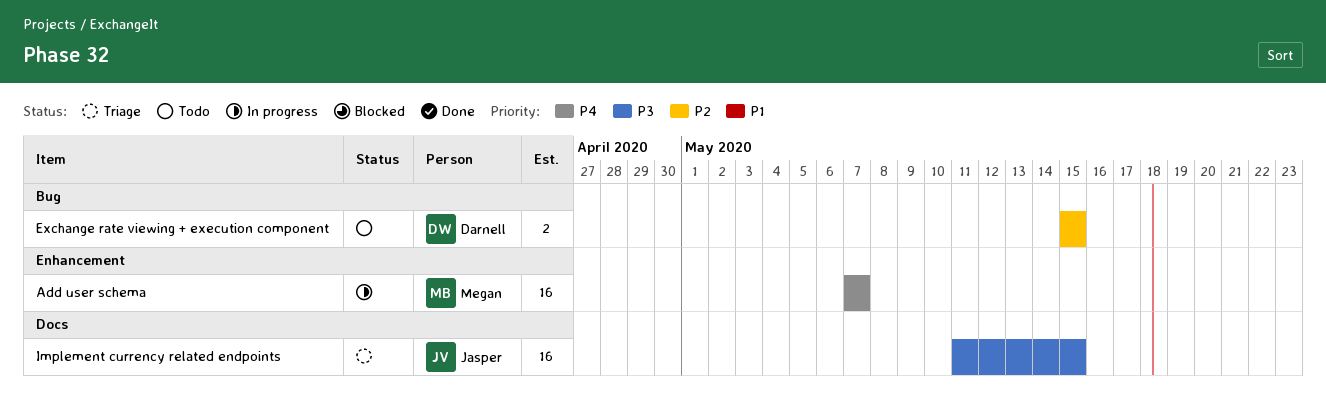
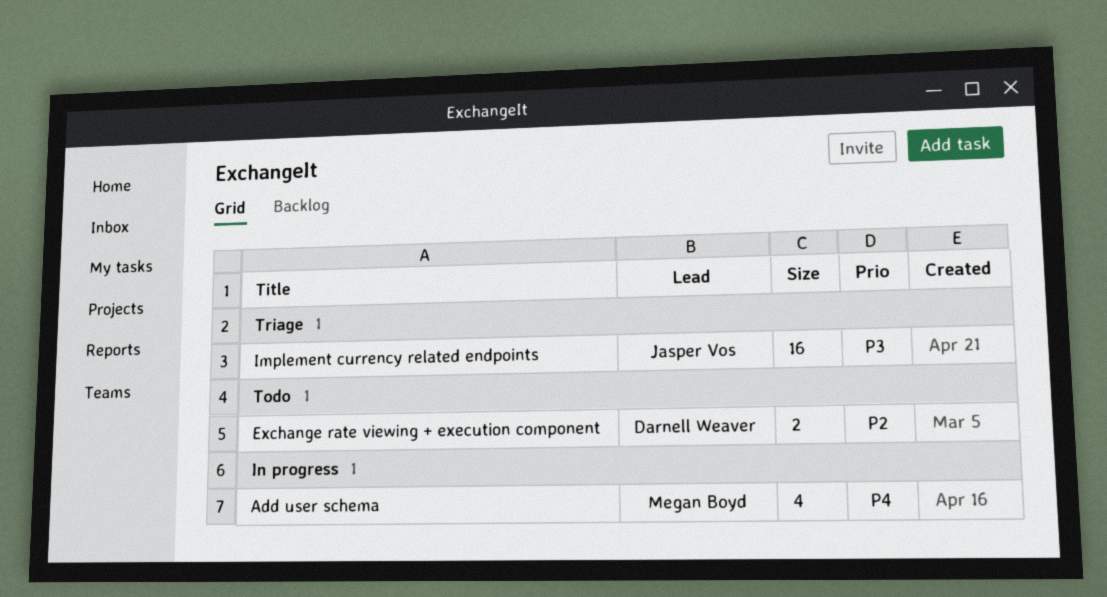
Add user schema, estimate: 16 -> 4

